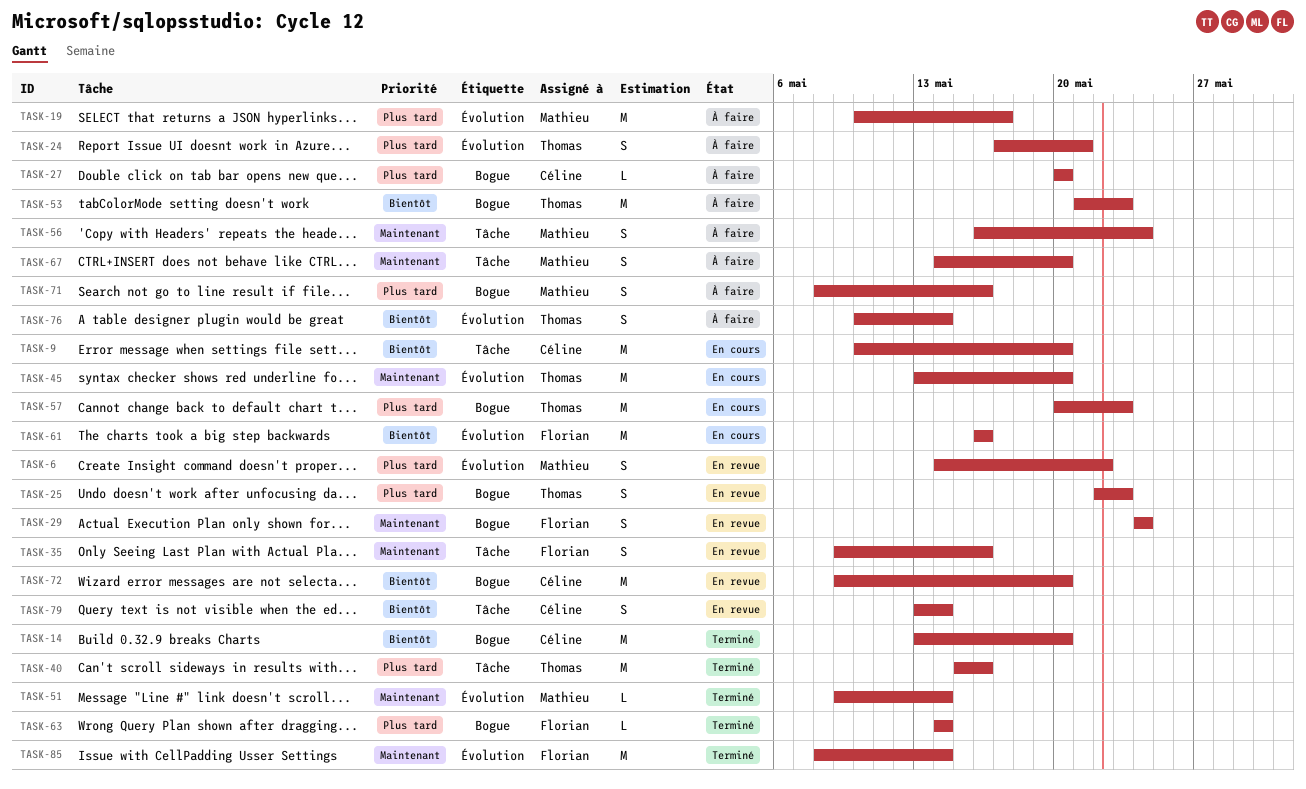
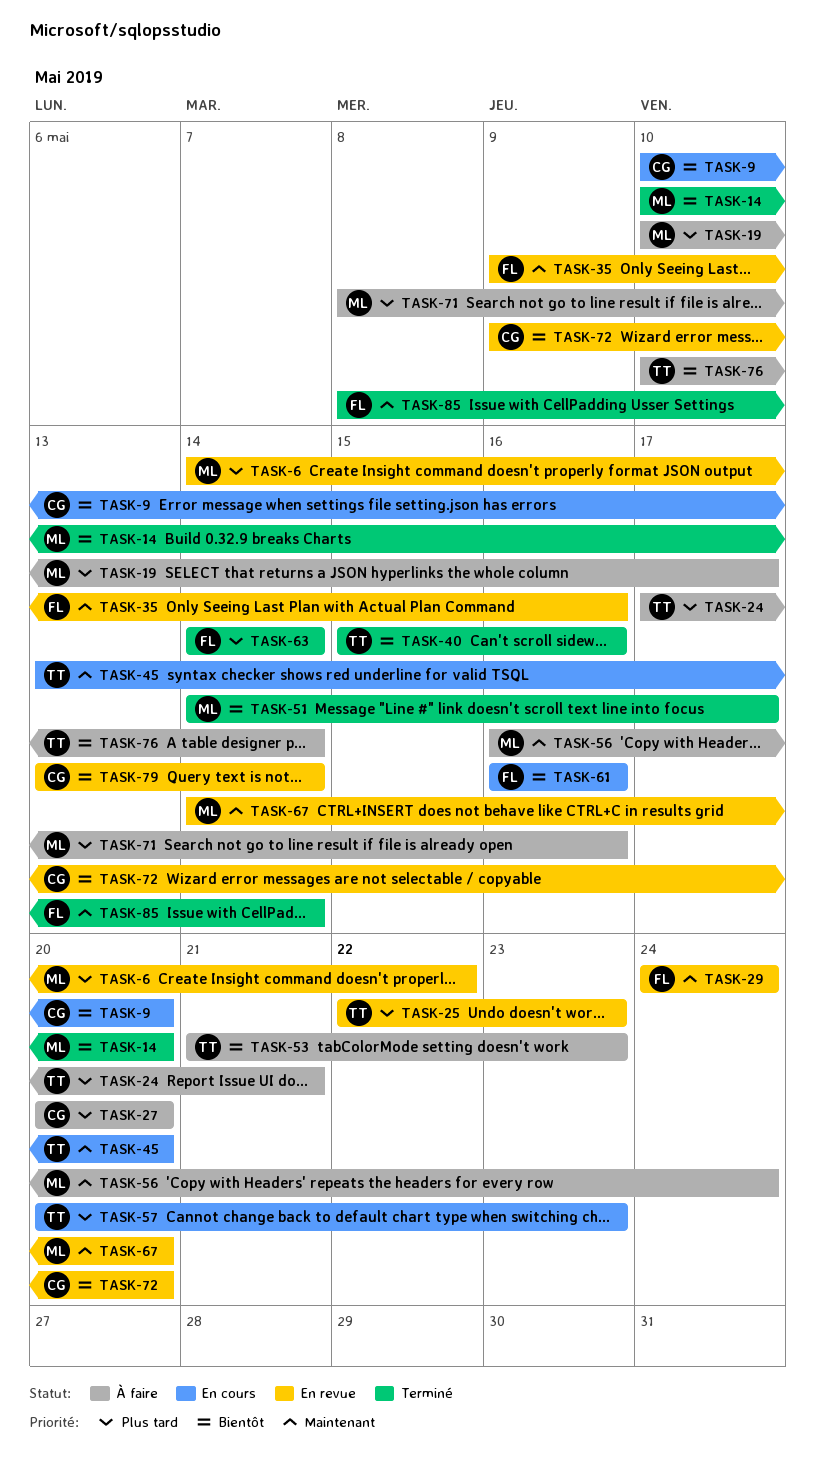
TASK-14, owner: Céline -> Mathieu
TASK-14, start: May 13 -> May 10
TASK-40, priority: Plus tard -> Bientôt
TASK-51, priority: Maintenant -> Bientôt
TASK-51, start: May 9 -> May 14
TASK-51, due: May 14 -> May 17
TASK-67, status: À faire -> En revue

